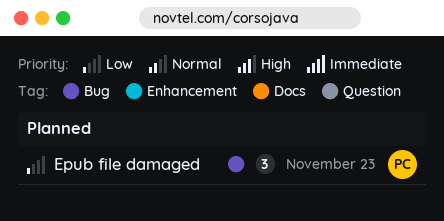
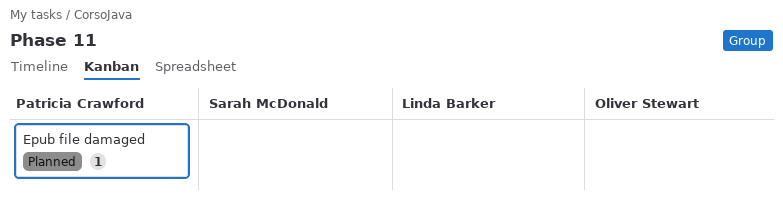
Epub file damaged, estimate: 3 -> 1

